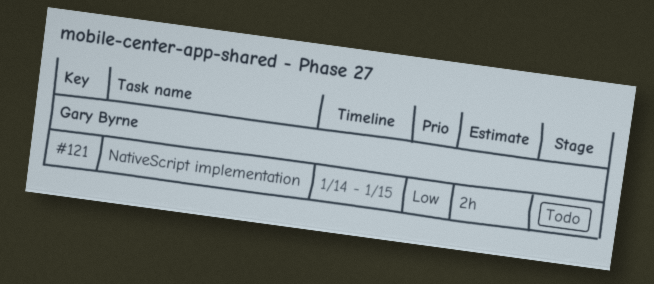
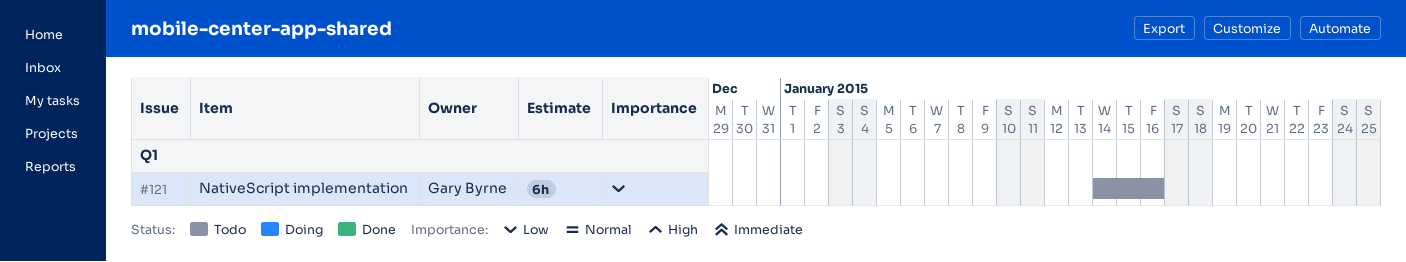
#121, estimate: 2h -> 6h
#121, due: Jan 15 -> Jan 16

